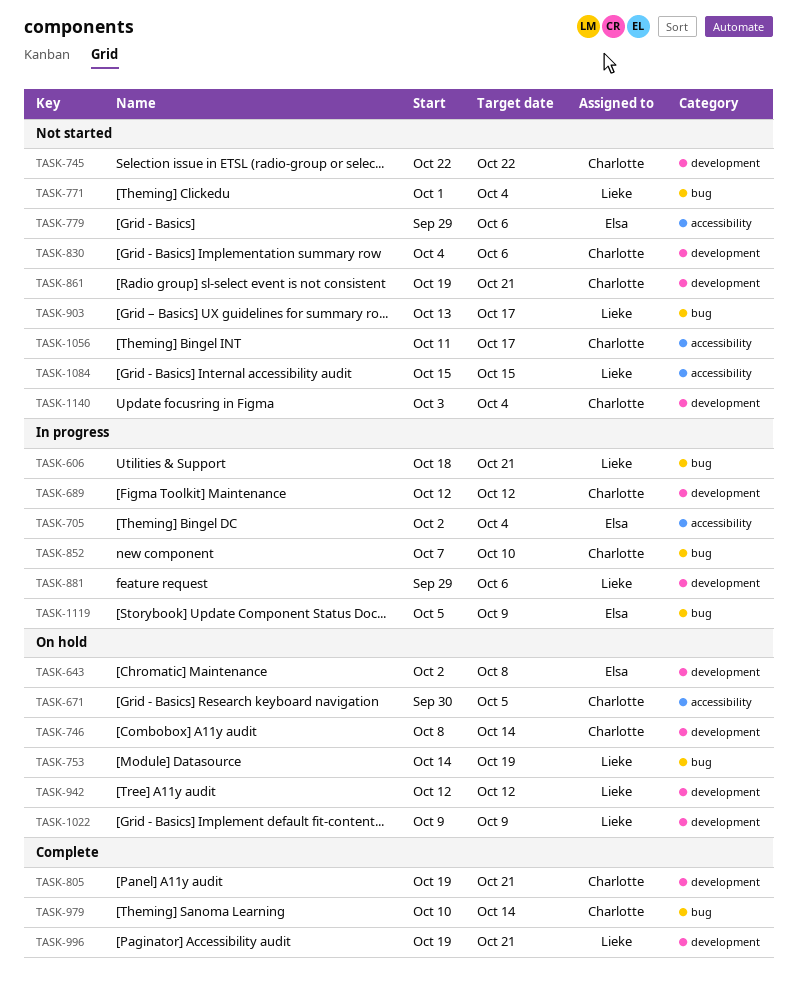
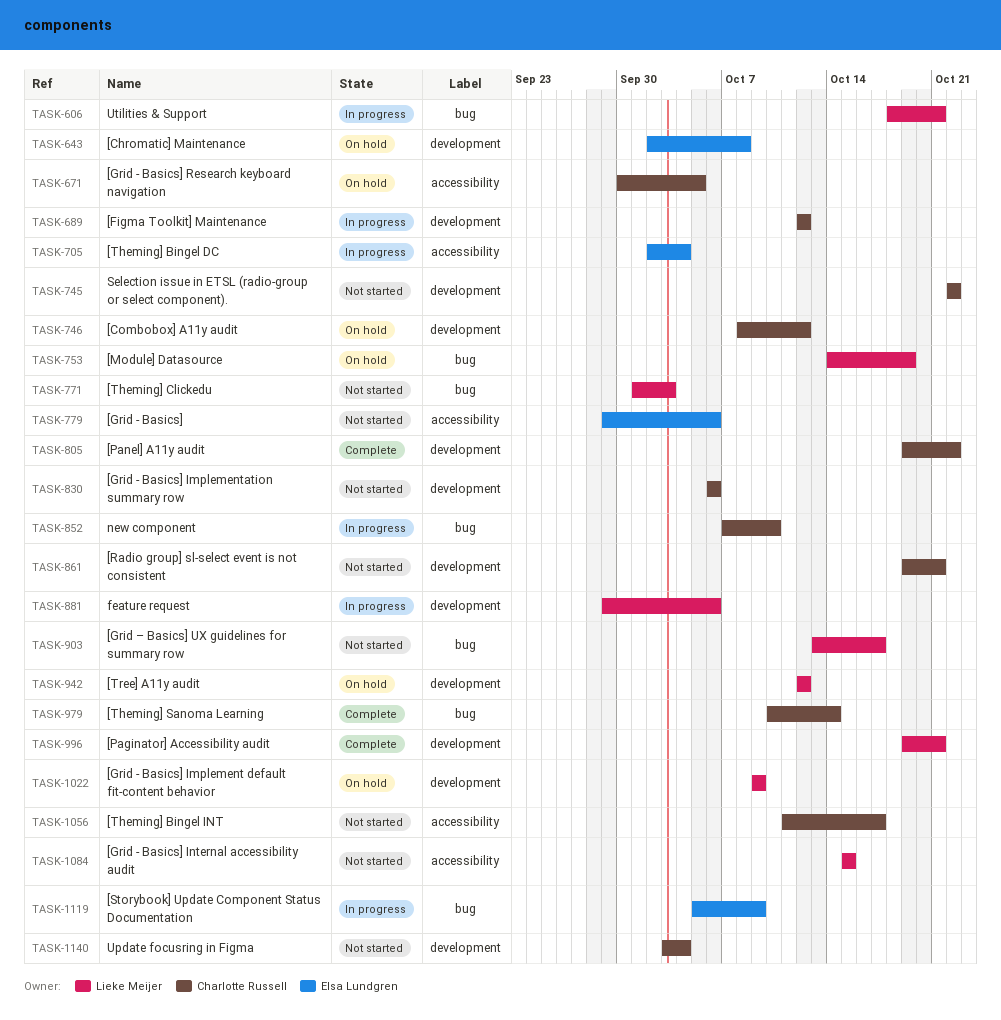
TASK-746, due: Oct 14 -> Oct 12
TASK-771, due: Oct 4 -> Oct 3
TASK-805, due: Oct 21 -> Oct 22
TASK-830, start: Oct 4 -> Oct 6

